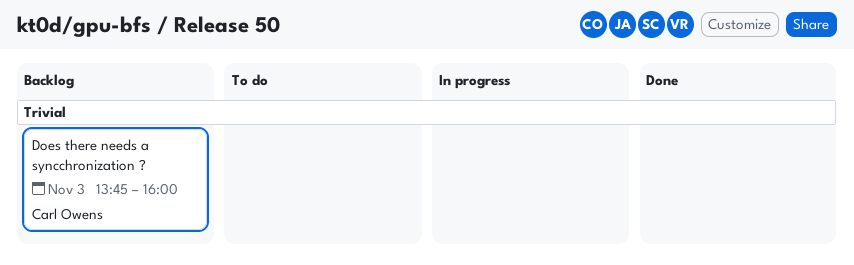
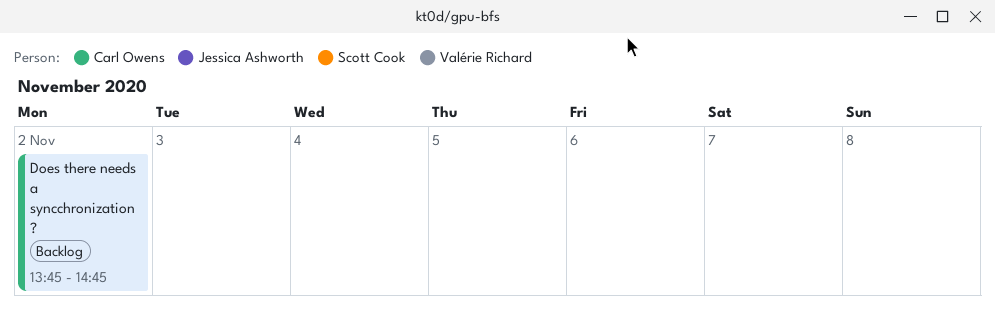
Does there needs a syncchronization ?, day: Nov 3 -> Nov 2
Does there needs a syncchronization ?, ends: 16:00 -> 14:45

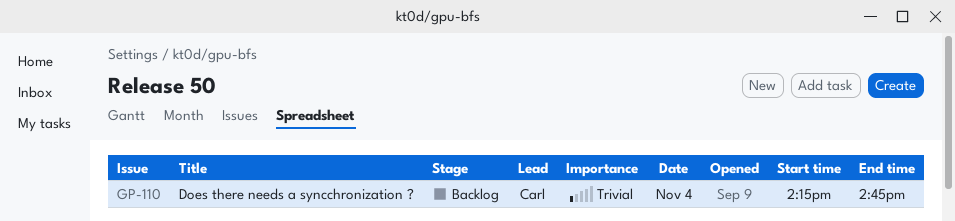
Does there needs a syncchronization ?, day: Nov 2 -> Nov 4
Does there needs a syncchronization ?, begins: 13:45 -> 14:15

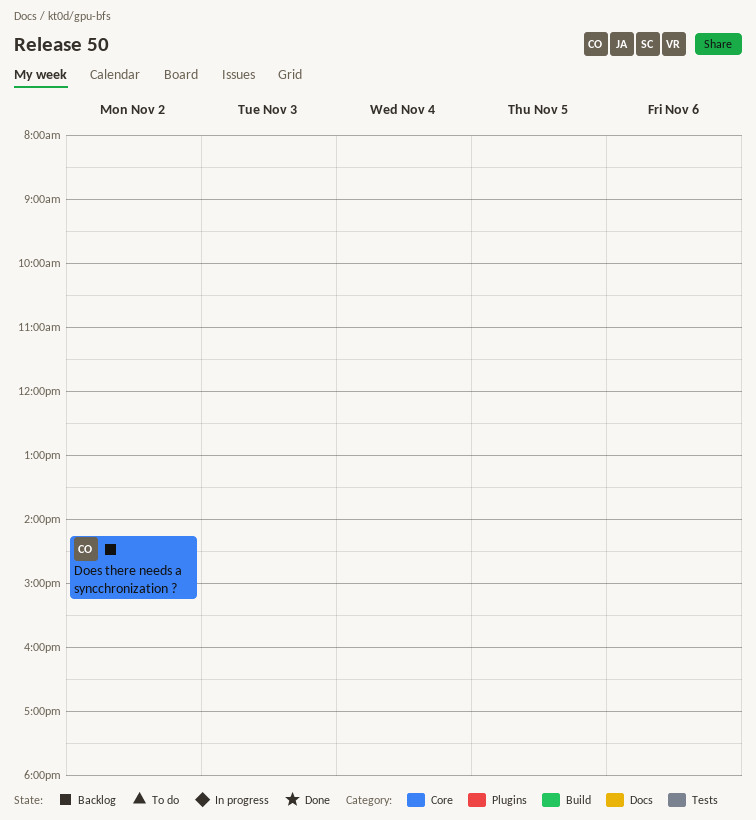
Does there needs a syncchronization ?, day: Nov 4 -> Nov 2
Does there needs a syncchronization ?, ends: 14:45 -> 15:15

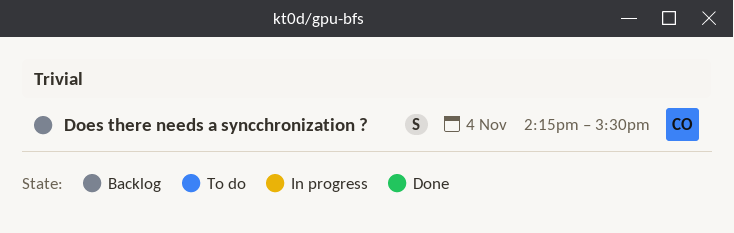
Does there needs a syncchronization ?, day: Nov 2 -> Nov 4
Does there needs a syncchronization ?, ends: 15:15 -> 15:30

